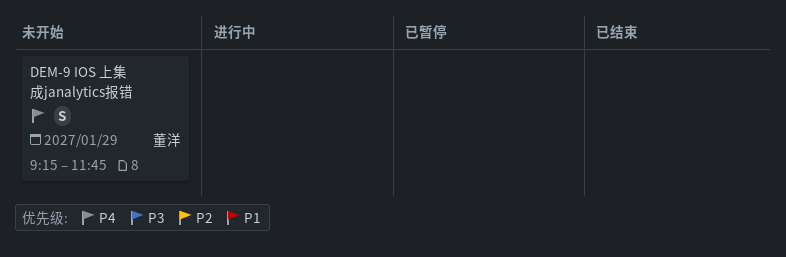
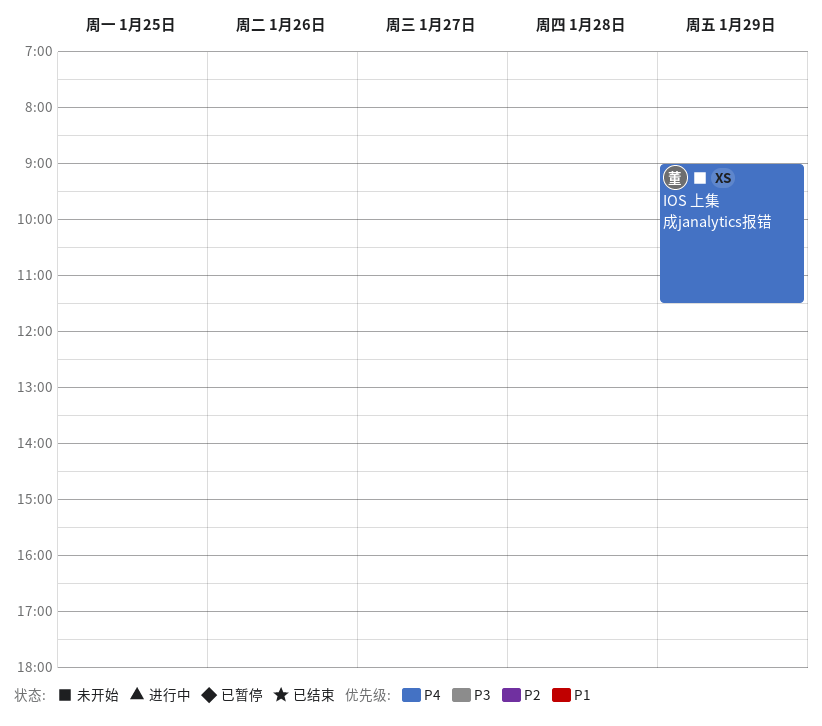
IOS 上集成janalytics报错, estimate: S -> XS
IOS 上集成janalytics报错, begins: 09:15 -> 09:00
IOS 上集成janalytics报错, ends: 11:45 -> 11:30

